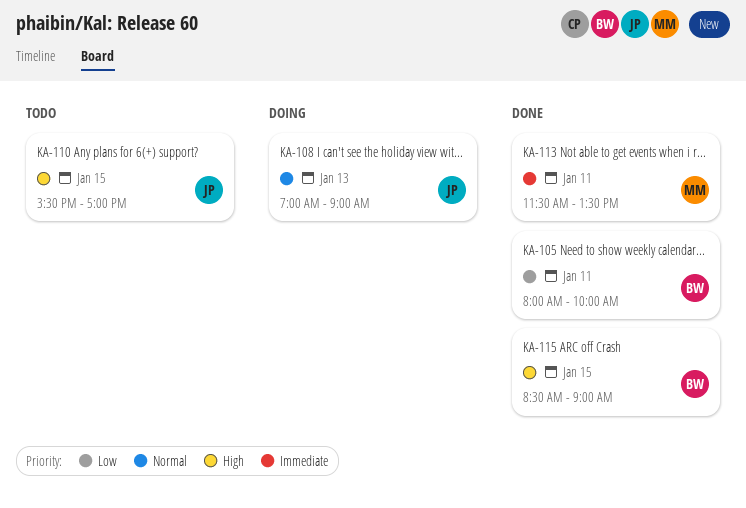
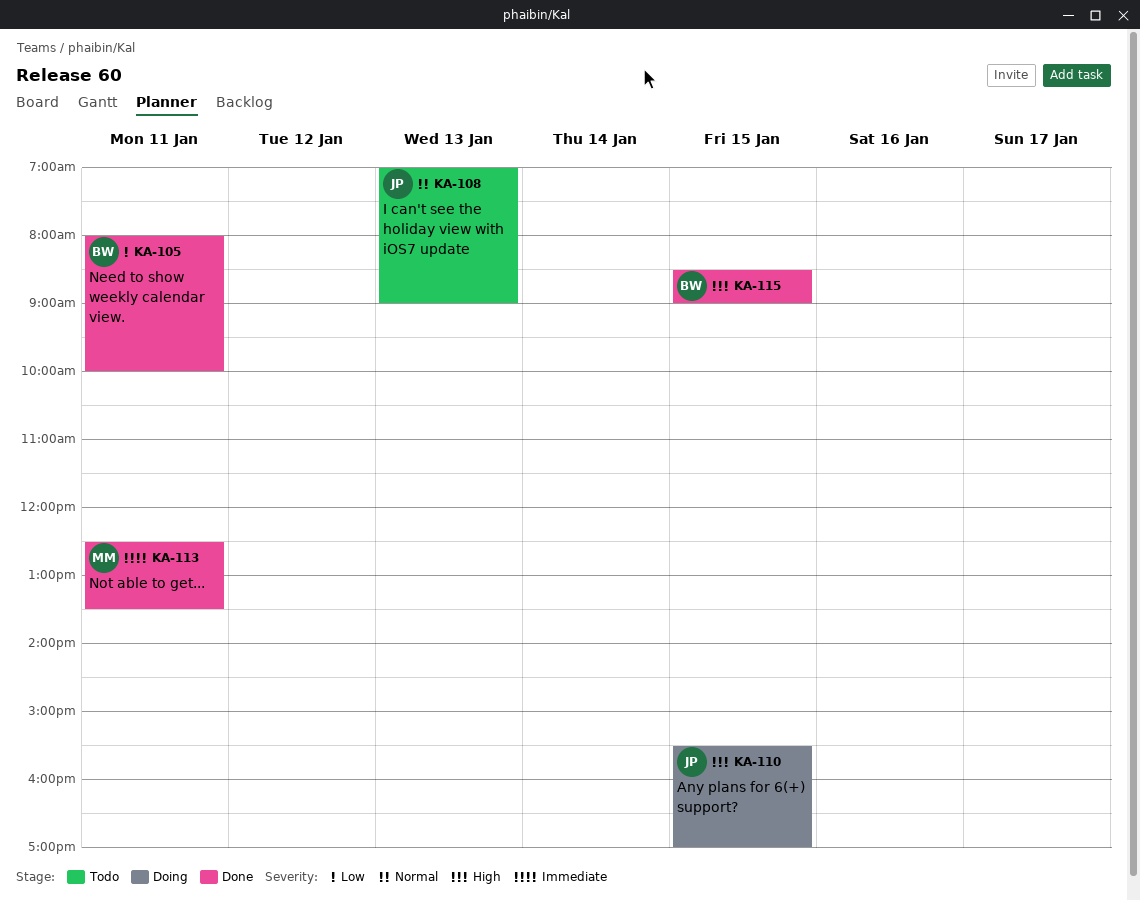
KA-108, status: Doing -> Todo
KA-110, status: Todo -> Doing
KA-113, begins: 11:30 -> 12:30

